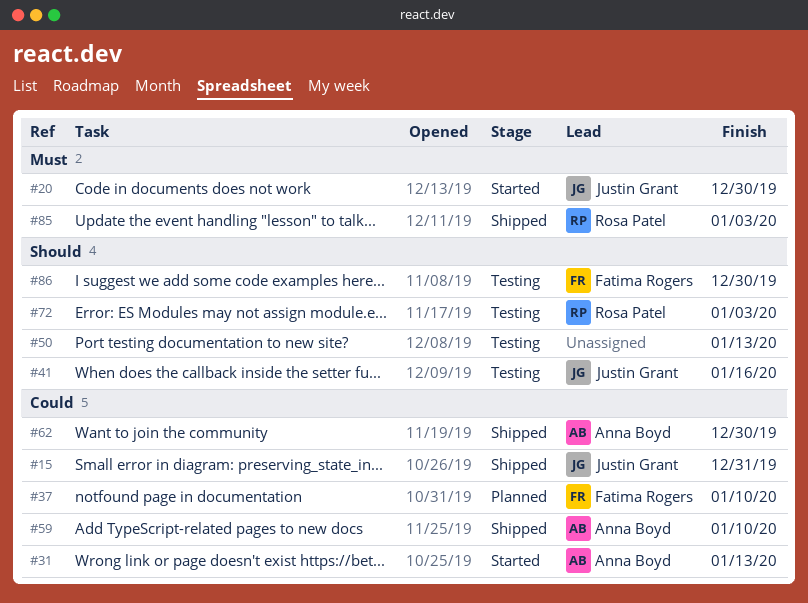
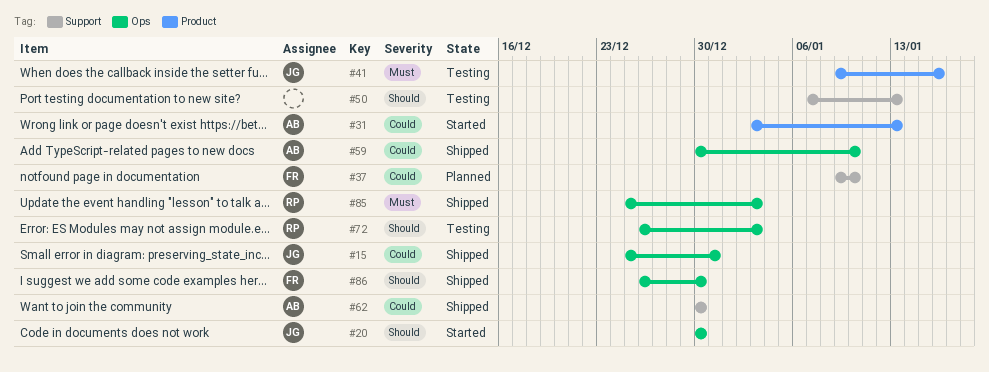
#20, priority: Must -> Should
#41, priority: Should -> Must
#86, status: Testing -> Shipped

